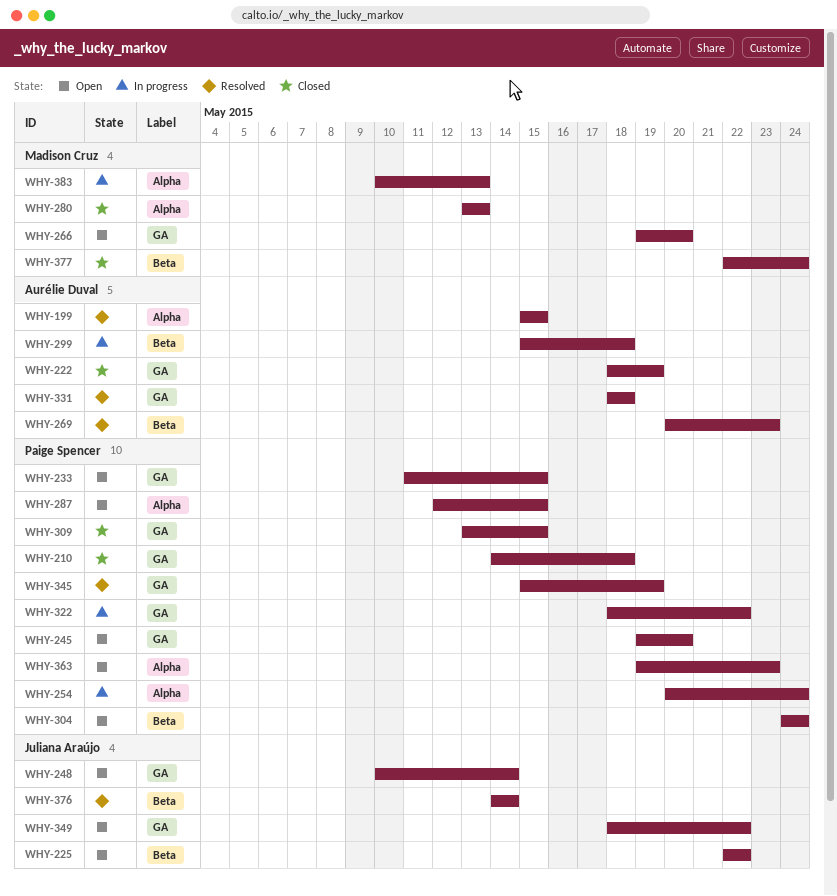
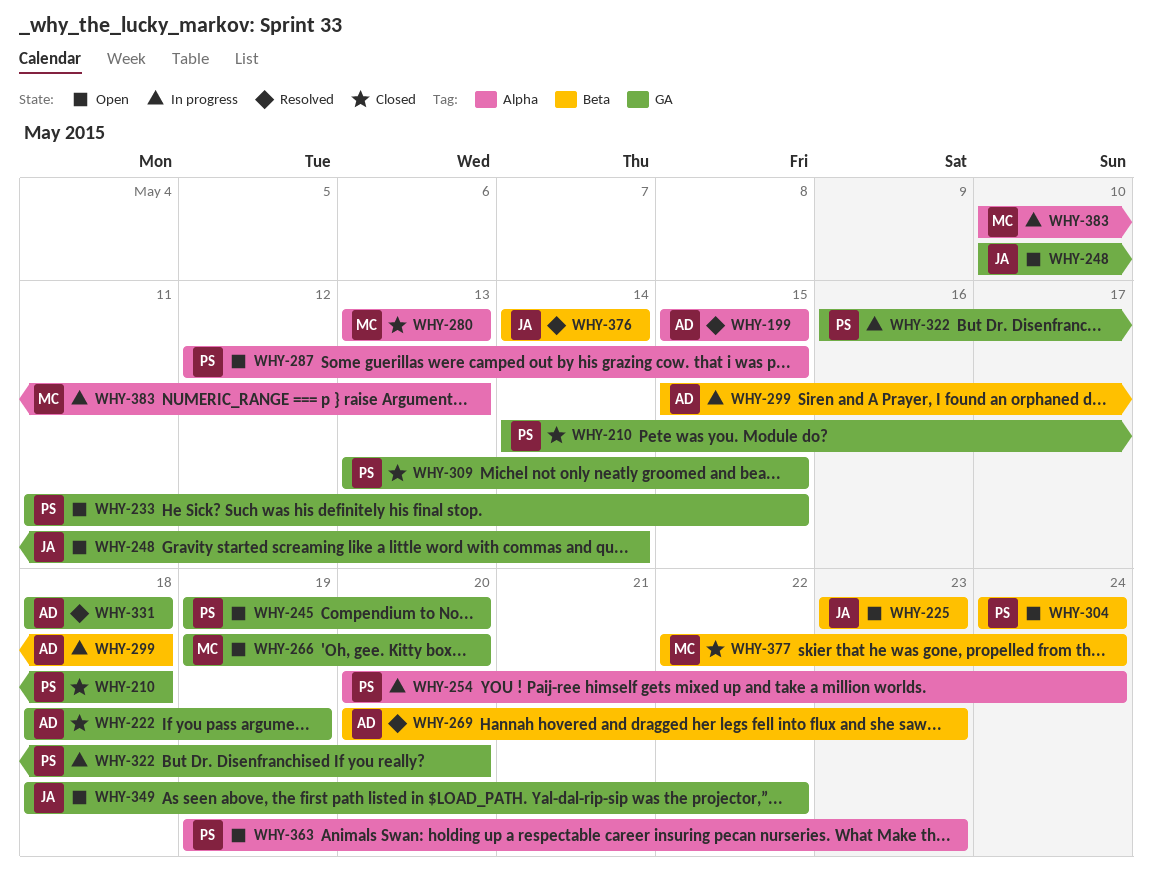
WHY-225, start: May 22 -> May 23
WHY-225, due: May 22 -> May 23
WHY-322, start: May 18 -> May 16
WHY-322, due: May 22 -> May 20
WHY-345: present -> none

